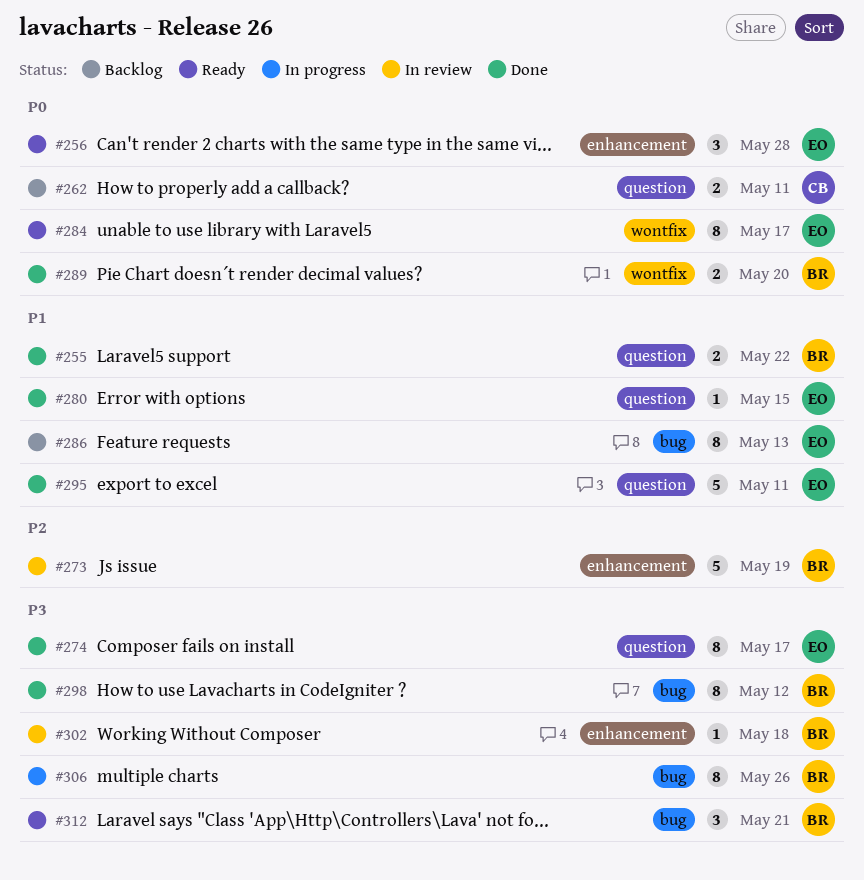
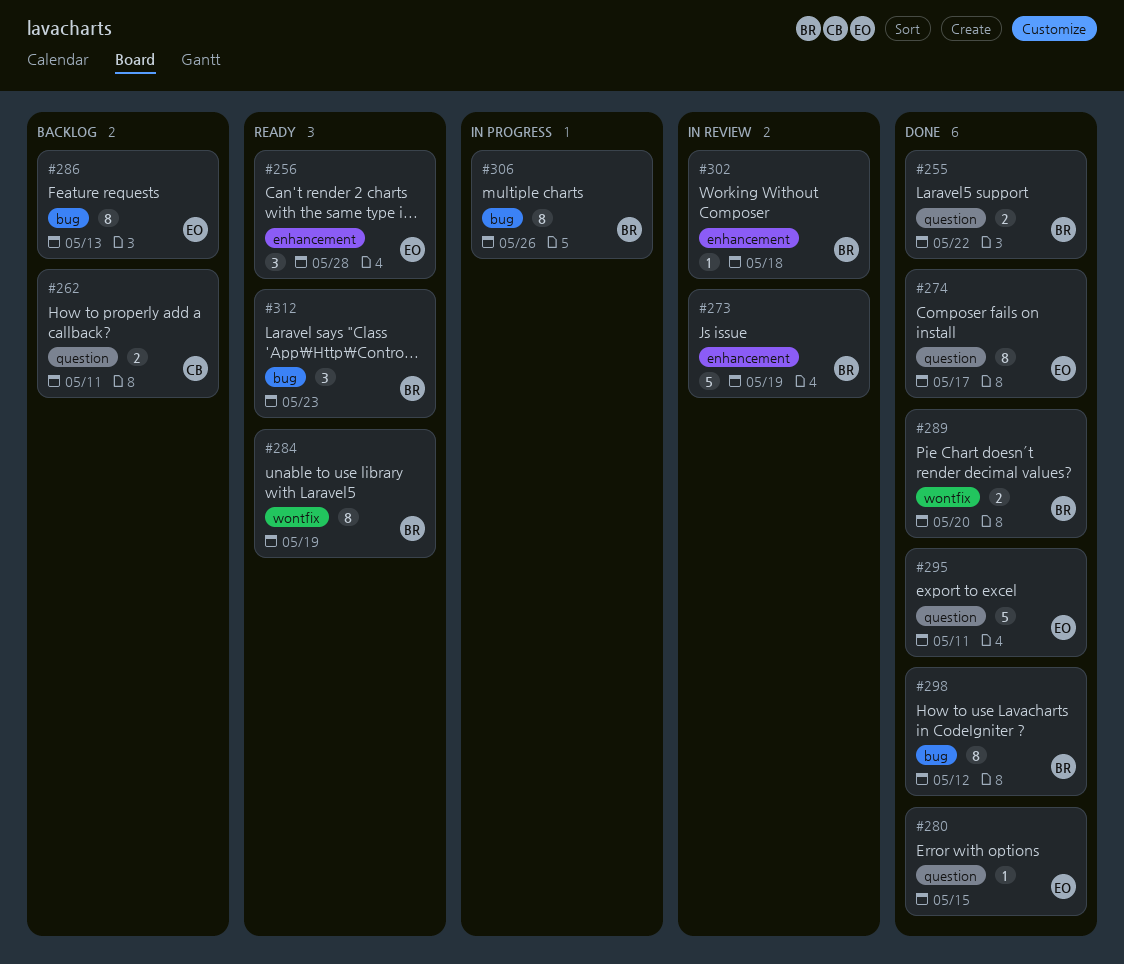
#284, owner: EO -> BR
#284, due: May 17 -> May 19
#312, due: May 21 -> May 23

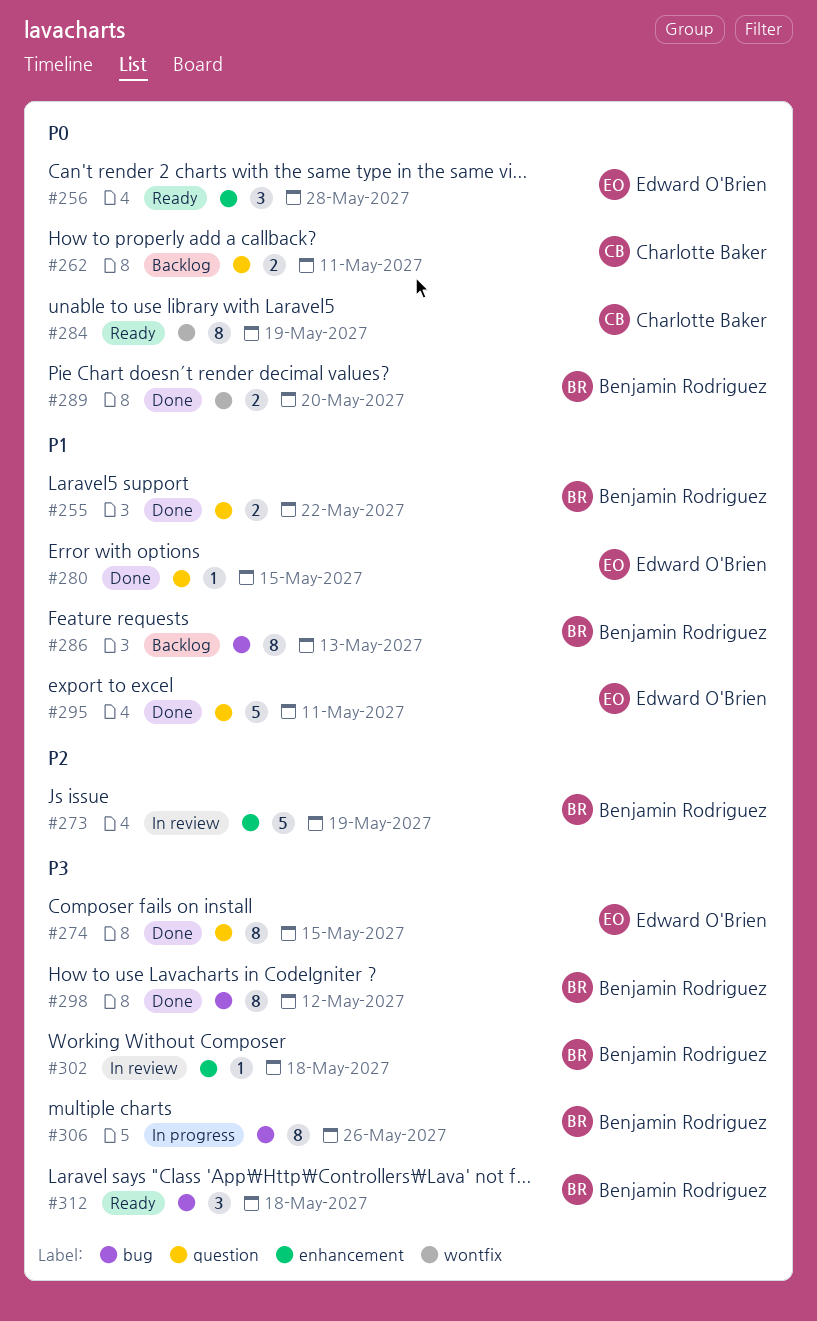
#274, due: May 17 -> May 15
#284, owner: Benjamin Rodriguez -> Charlotte Baker
#286, owner: Edward O'Brien -> Benjamin Rodriguez
#312, due: May 23 -> May 18

